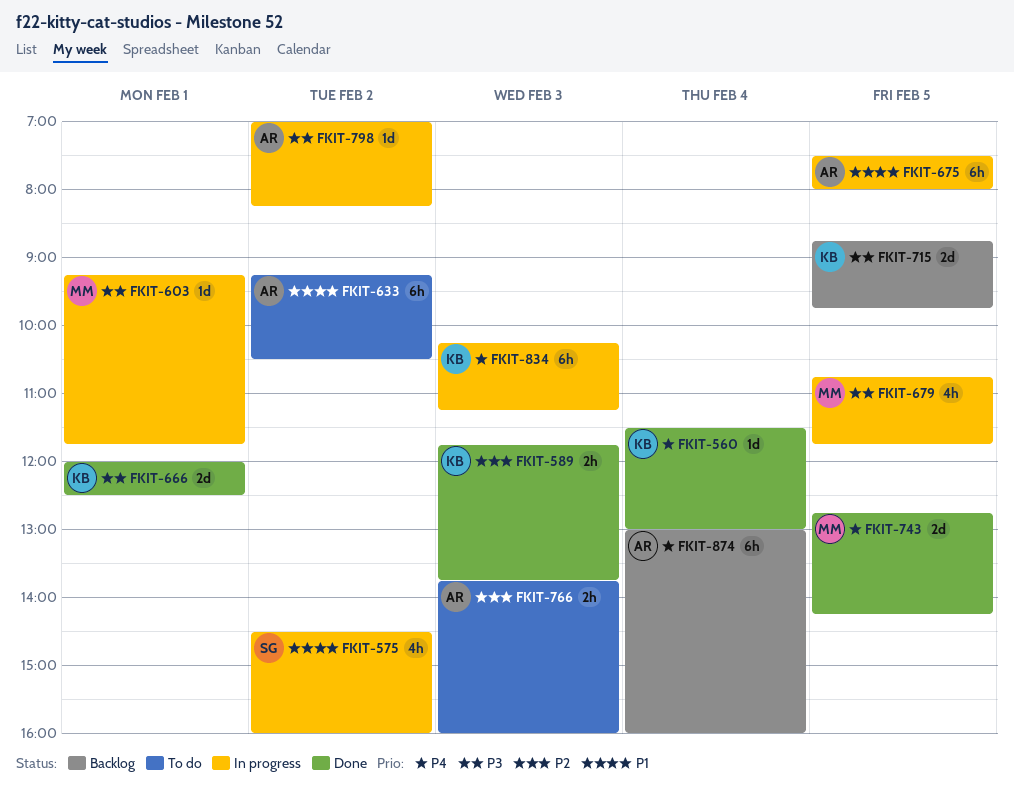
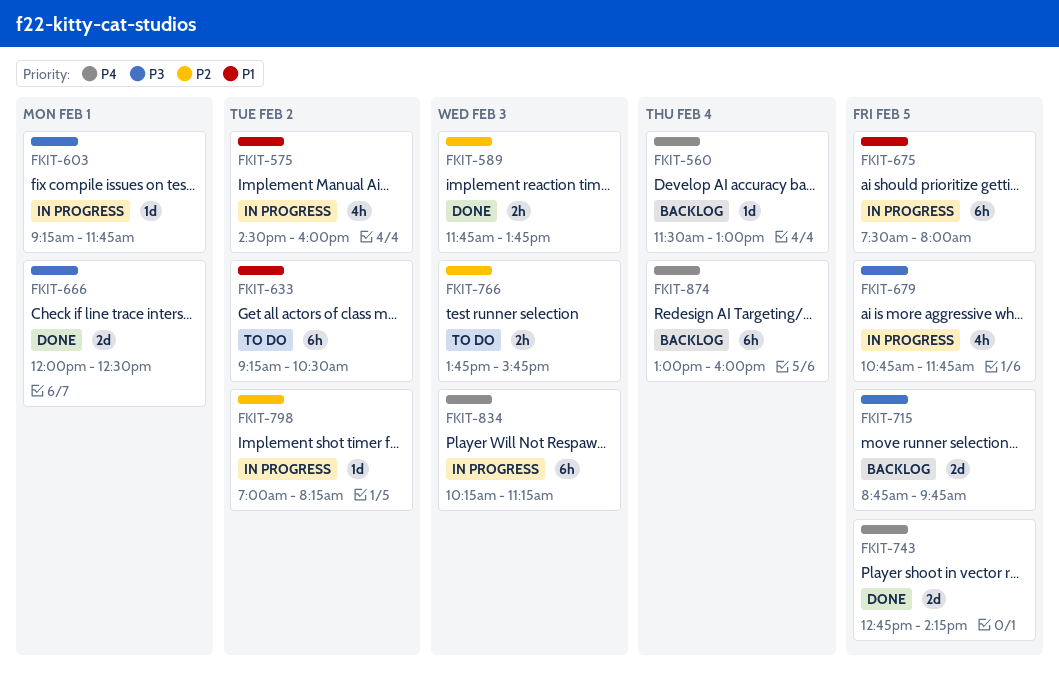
FKIT-560, status: Done -> Backlog
FKIT-766, ends: 16:00 -> 15:45
FKIT-798, priority: P3 -> P2

